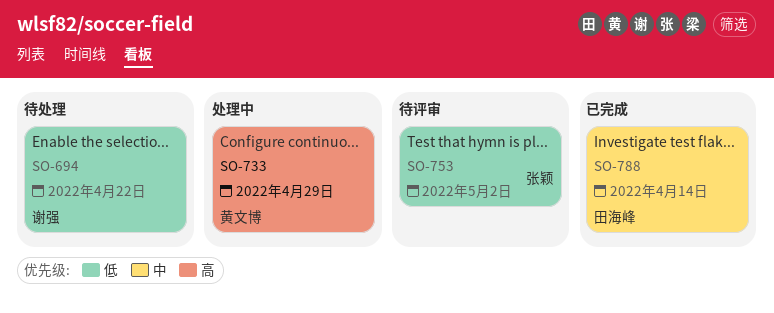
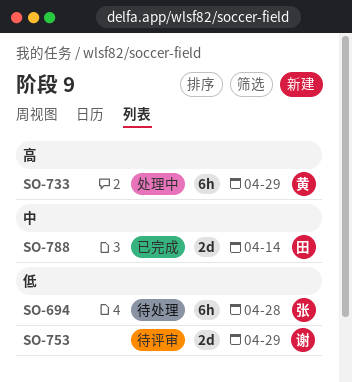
SO-694, owner: 谢强 -> 张颖
SO-694, due: Apr 22 -> Apr 28
SO-753, owner: 张颖 -> 谢强
SO-753, due: May 2 -> Apr 29

